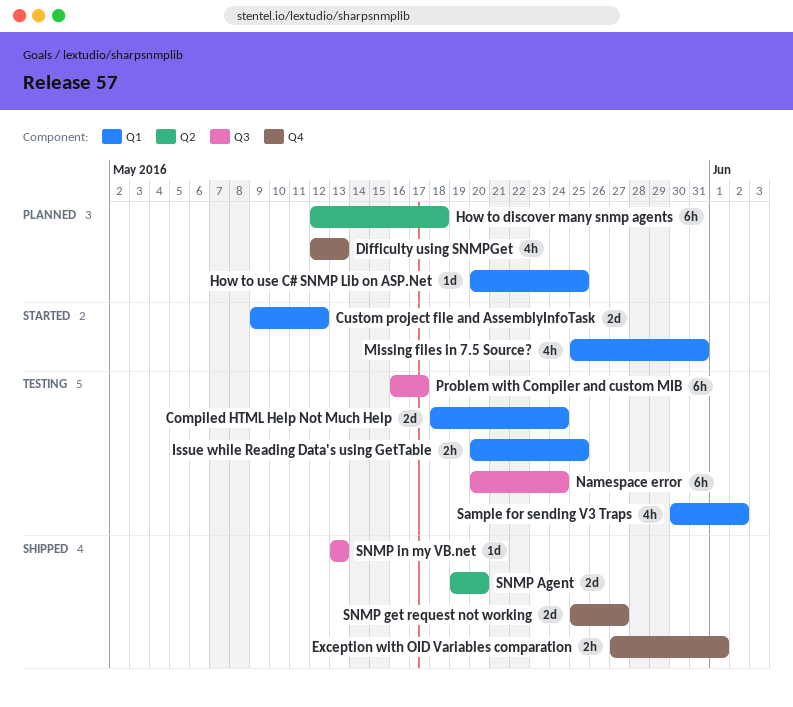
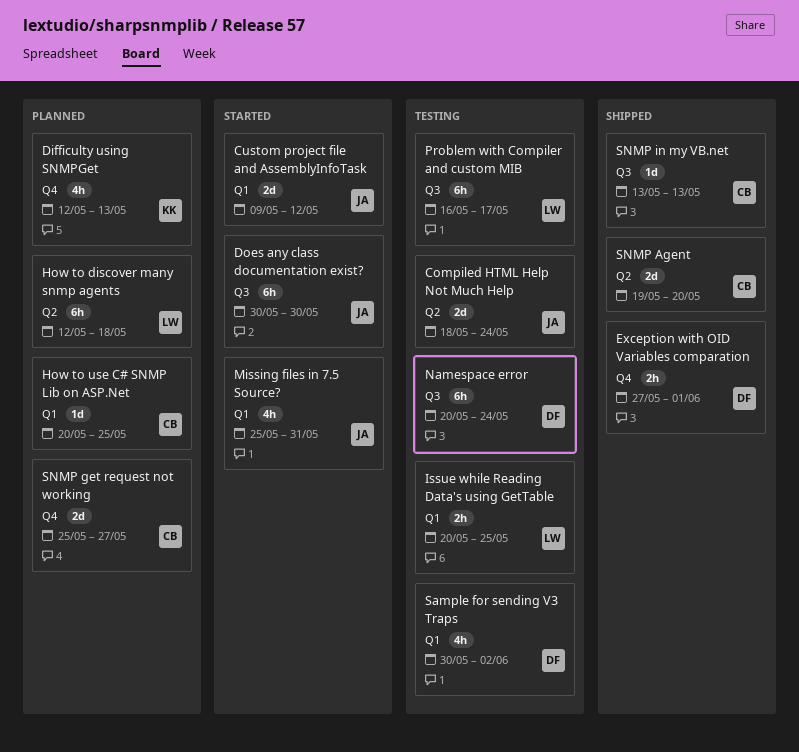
Compiled HTML Help Not Much Help, label: Q1 -> Q2
Does any class documentation exist?: none -> present
SNMP get request not working, status: Shipped -> Planned

